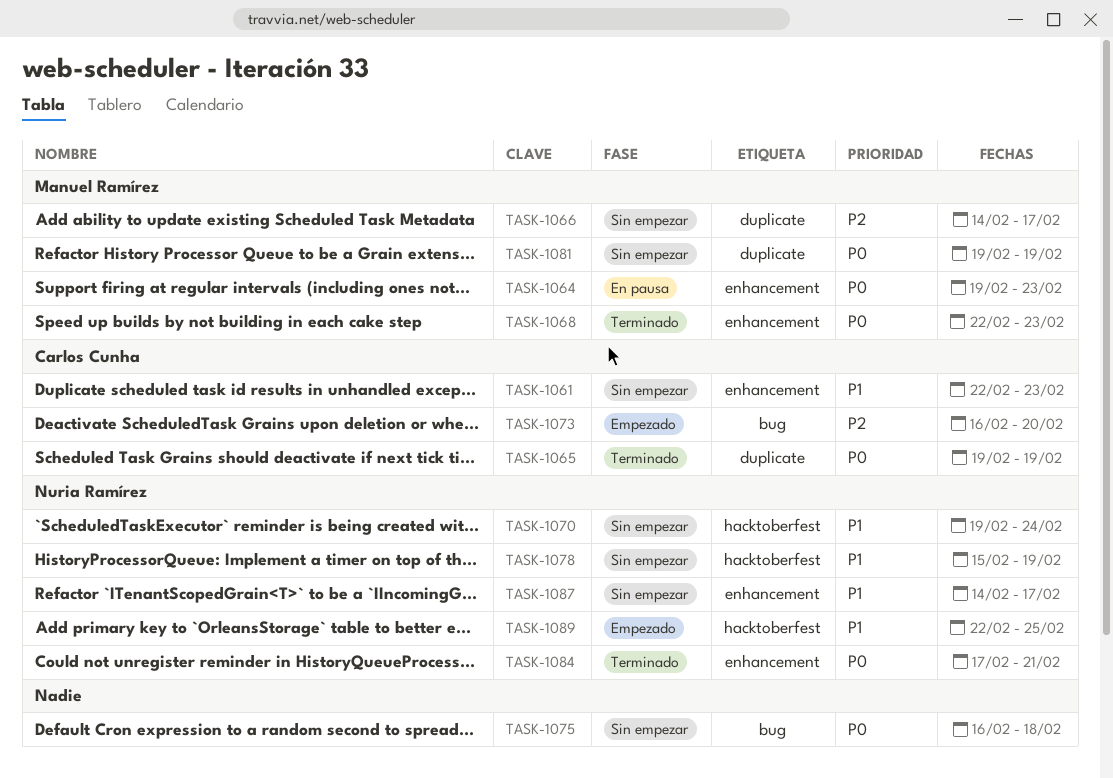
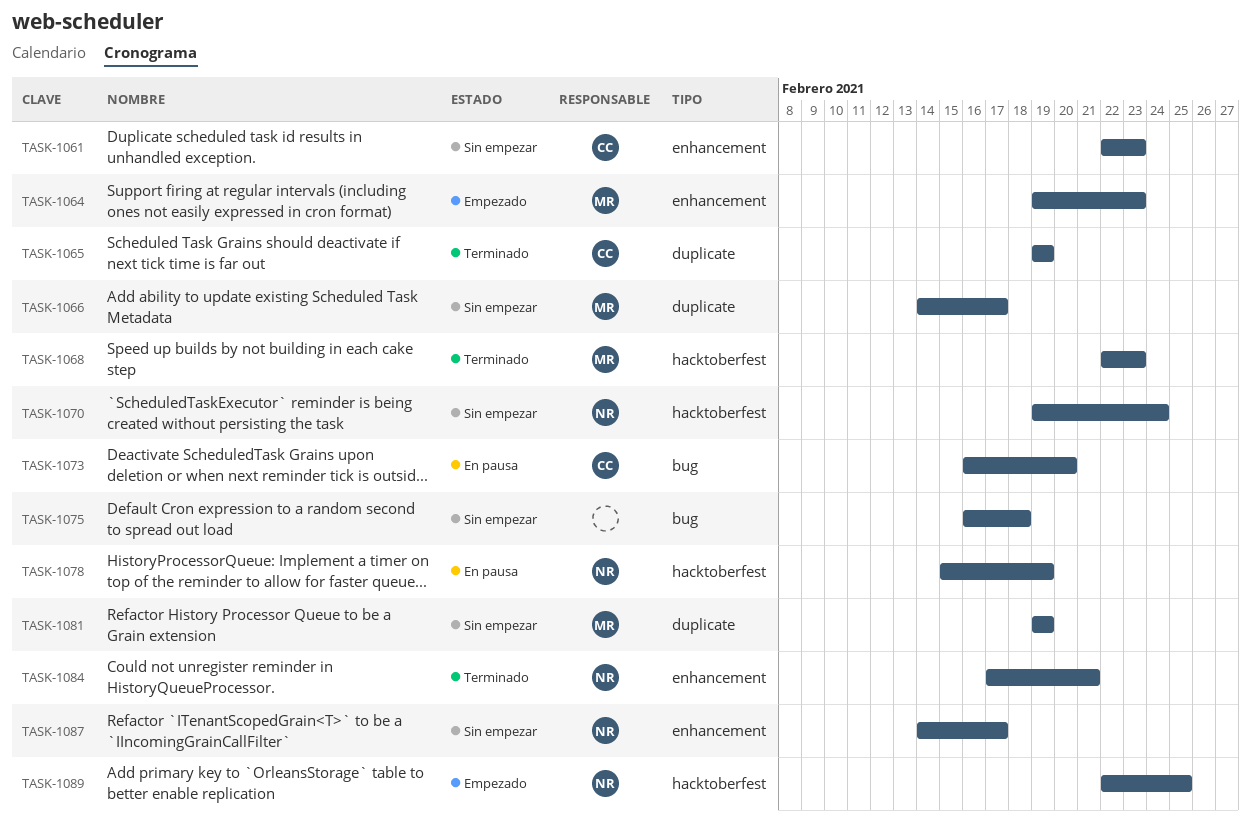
TASK-1064, status: En pausa -> Empezado
TASK-1068, label: enhancement -> hacktoberfest
TASK-1073, status: Empezado -> En pausa
TASK-1078, status: Sin empezar -> En pausa

